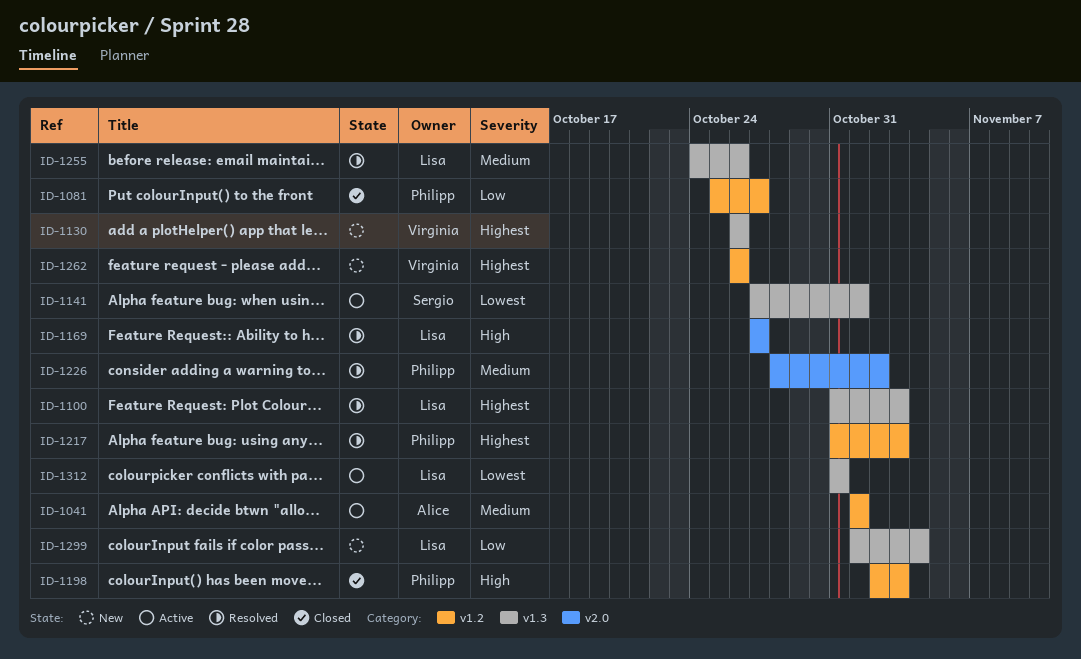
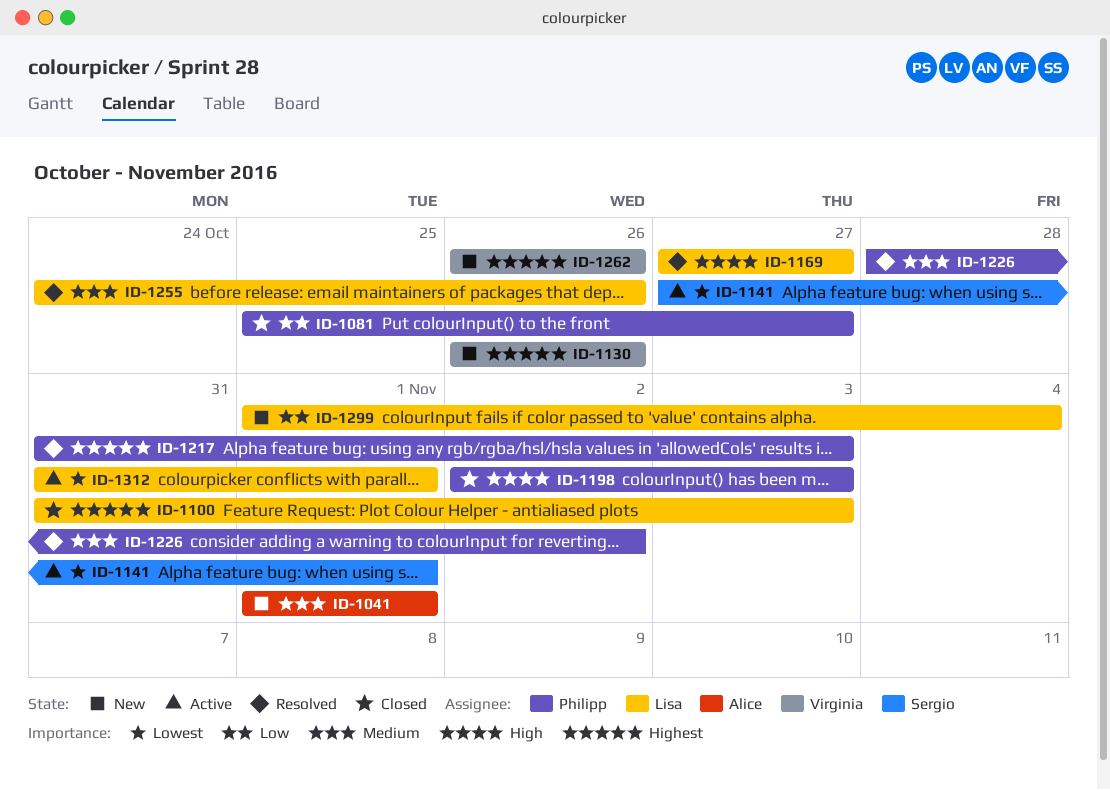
ID-1041, status: Active -> New
ID-1100, status: Resolved -> Closed
ID-1312, due: Oct 31 -> Nov 1

